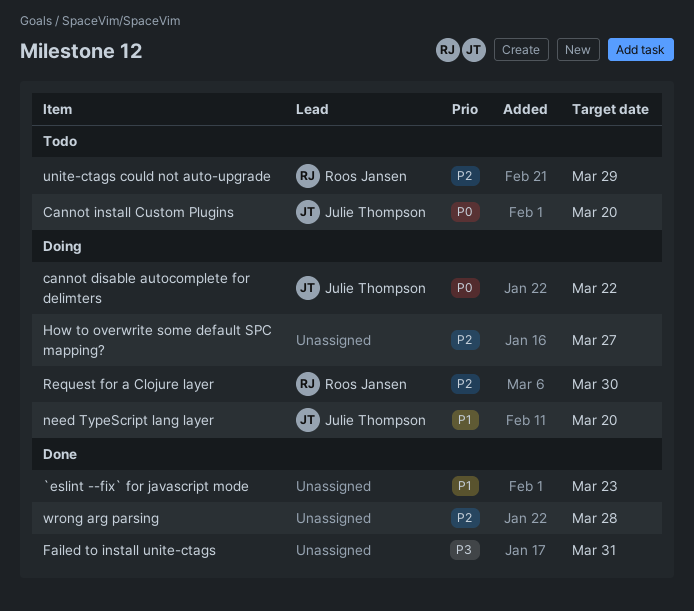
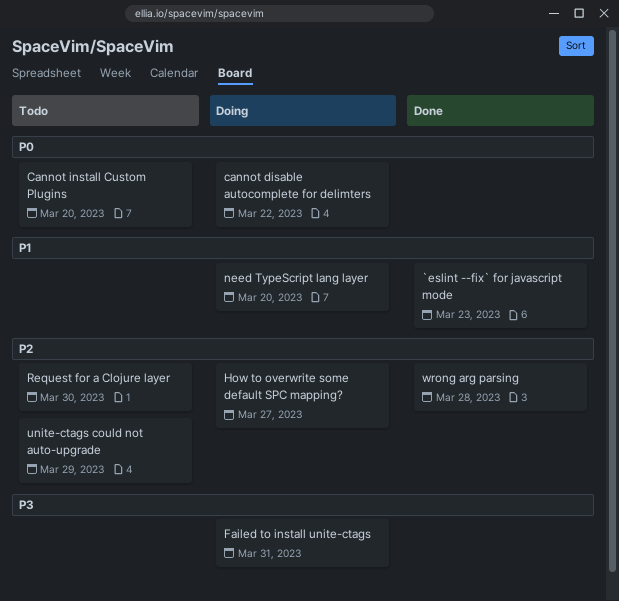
Failed to install unite-ctags, status: Done -> Doing
Request for a Clojure layer, status: Doing -> Todo

